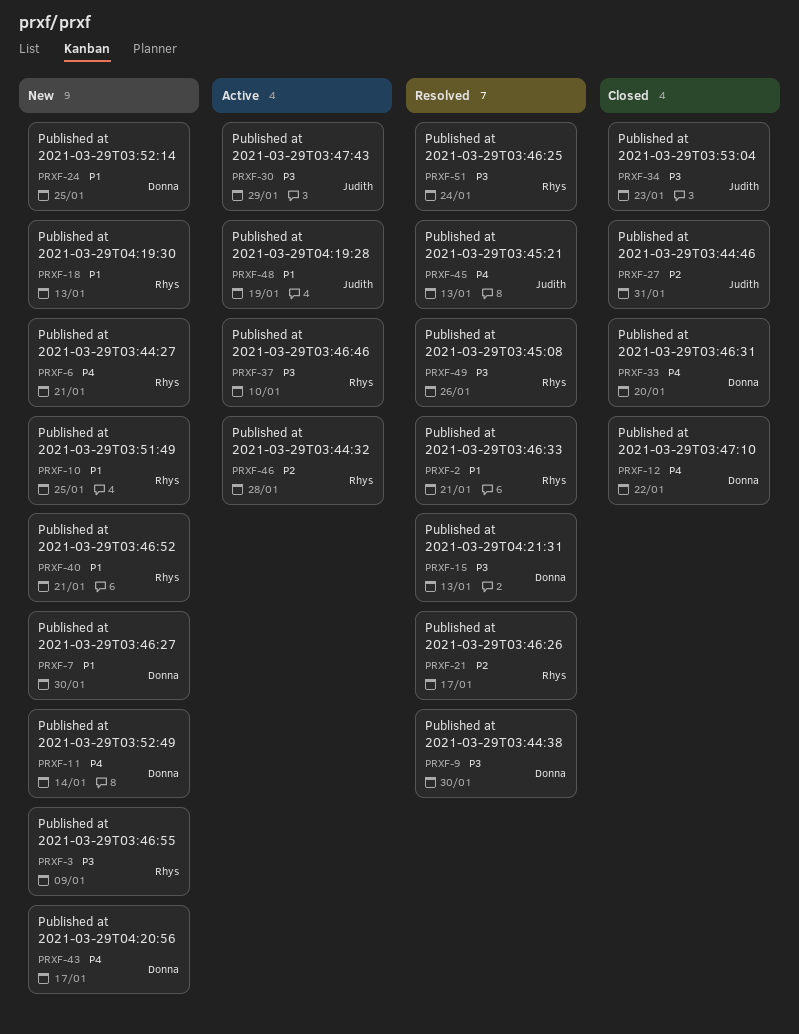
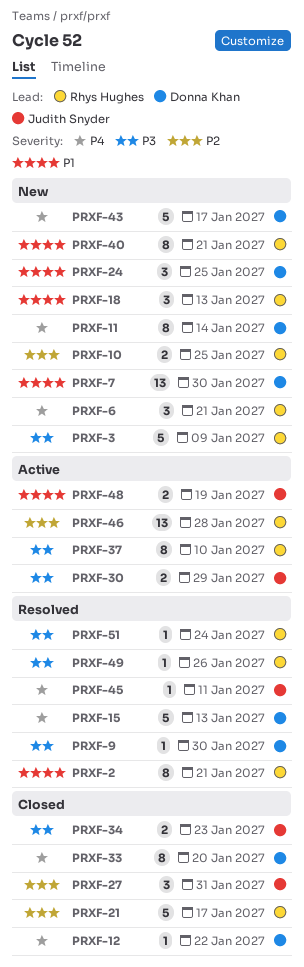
PRXF-10, priority: P1 -> P2
PRXF-15, priority: P3 -> P4
PRXF-21, status: Resolved -> Closed
PRXF-45, due: Jan 13 -> Jan 11

